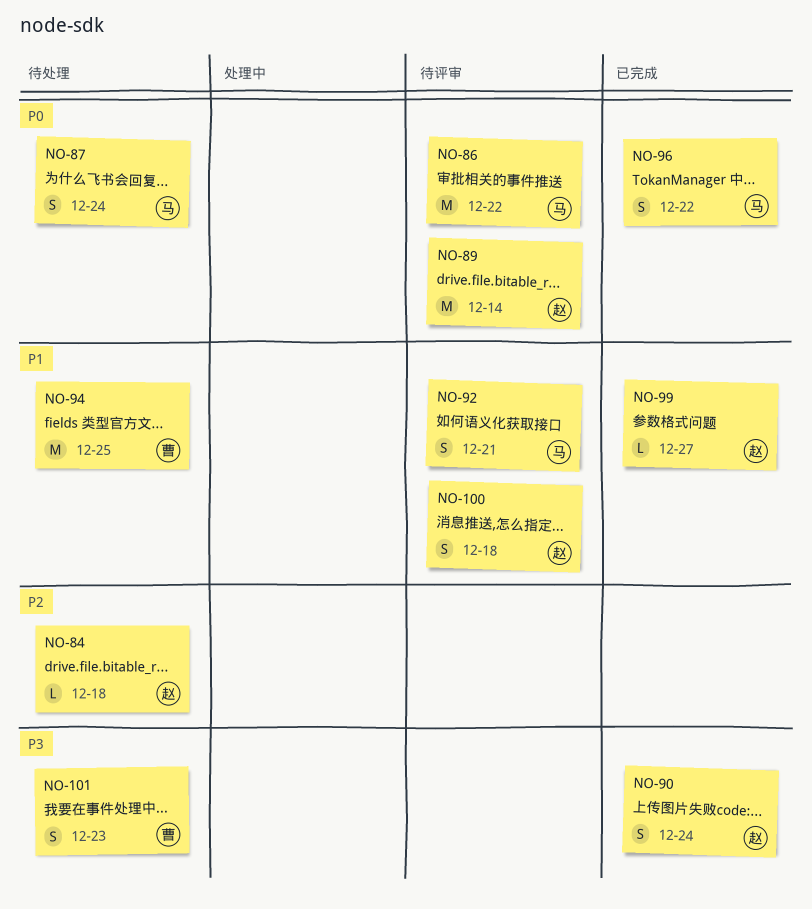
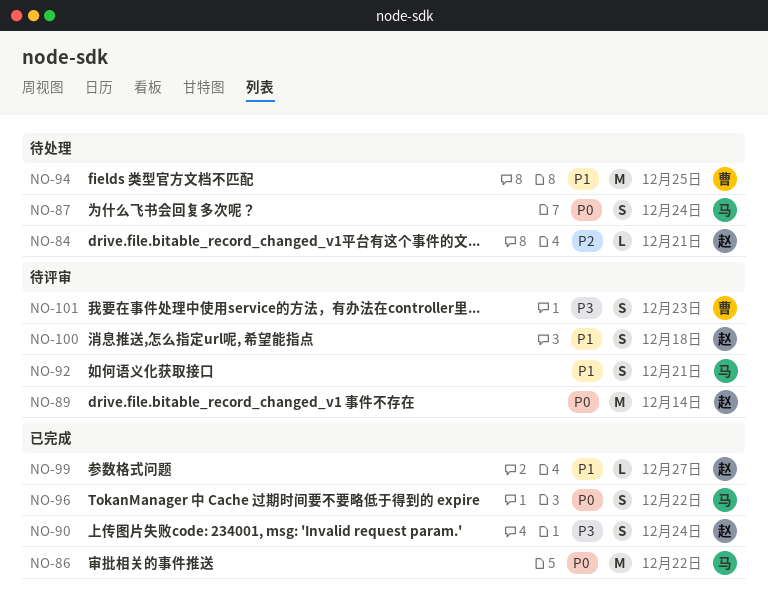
NO-84, due: Dec 18 -> Dec 21
NO-86, status: 待评审 -> 已完成
NO-101, status: 待处理 -> 待评审

